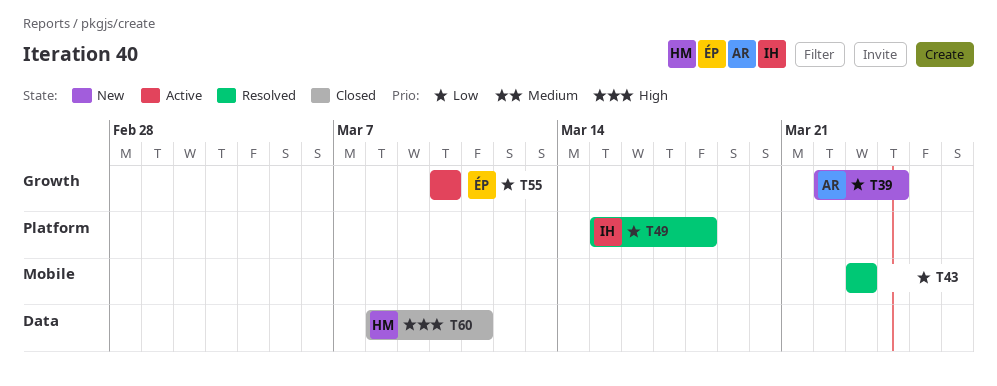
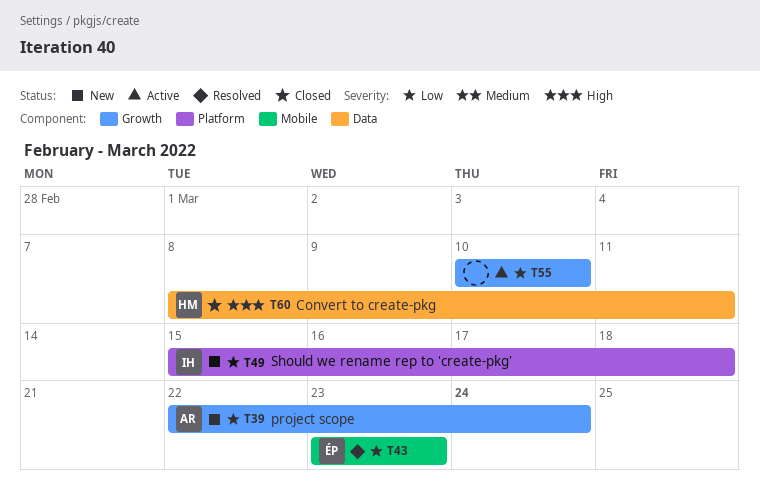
T43, owner: none -> ÉP
T49, status: Resolved -> New
T55, owner: ÉP -> none

